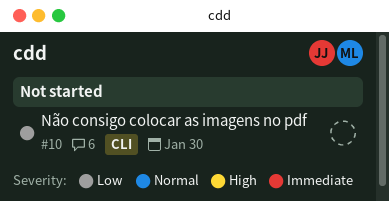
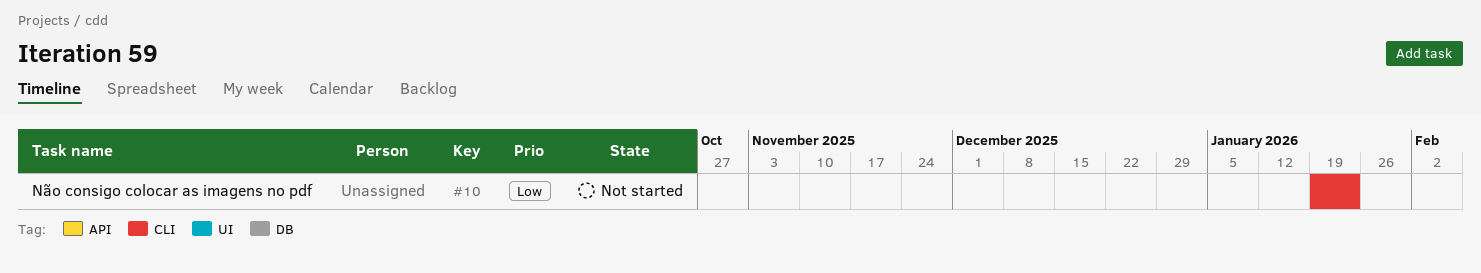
#10, due: Jan 30 -> Jan 23

